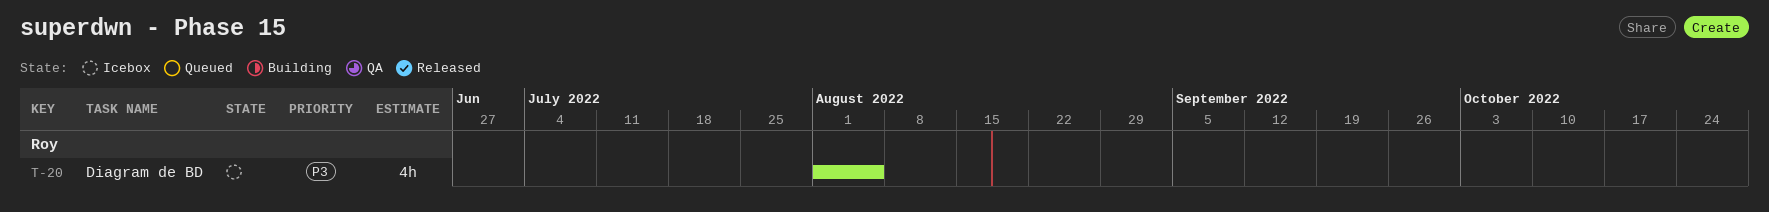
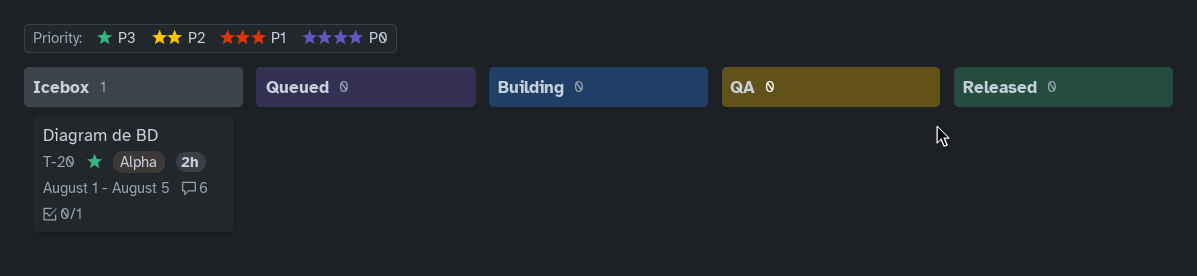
T-20, estimate: 4h -> 2h

